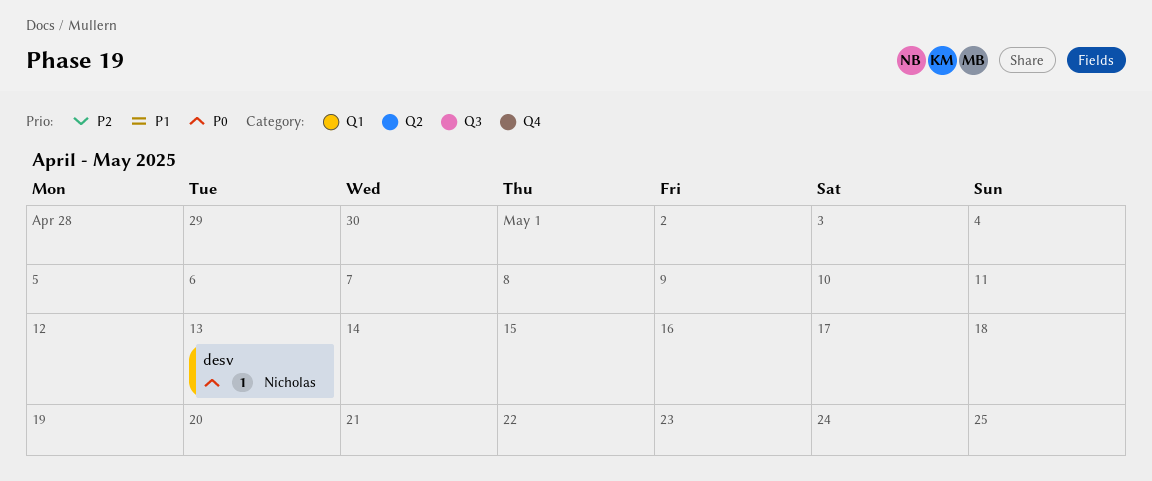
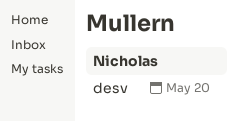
desv, due: May 13 -> May 20

